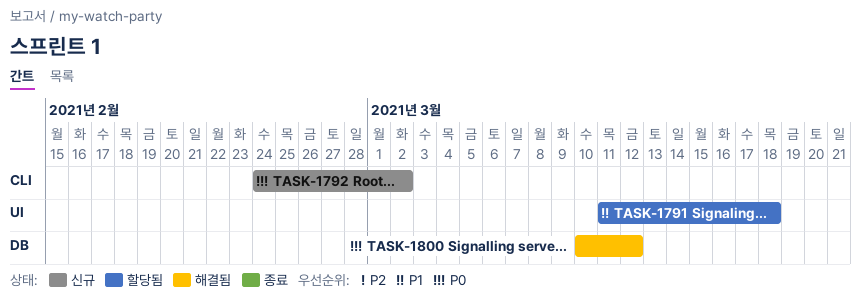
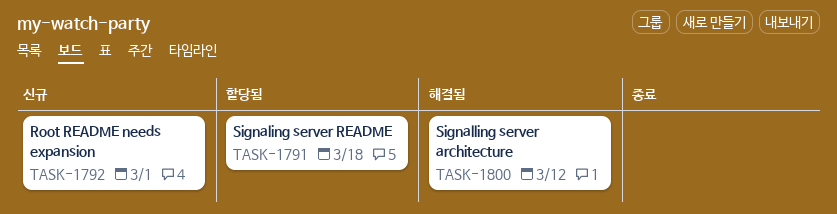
TASK-1792, due: Mar 2 -> Mar 1

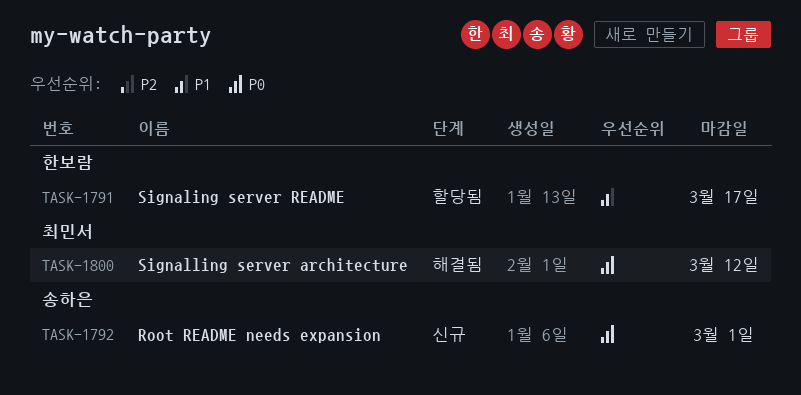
TASK-1791, due: Mar 18 -> Mar 17

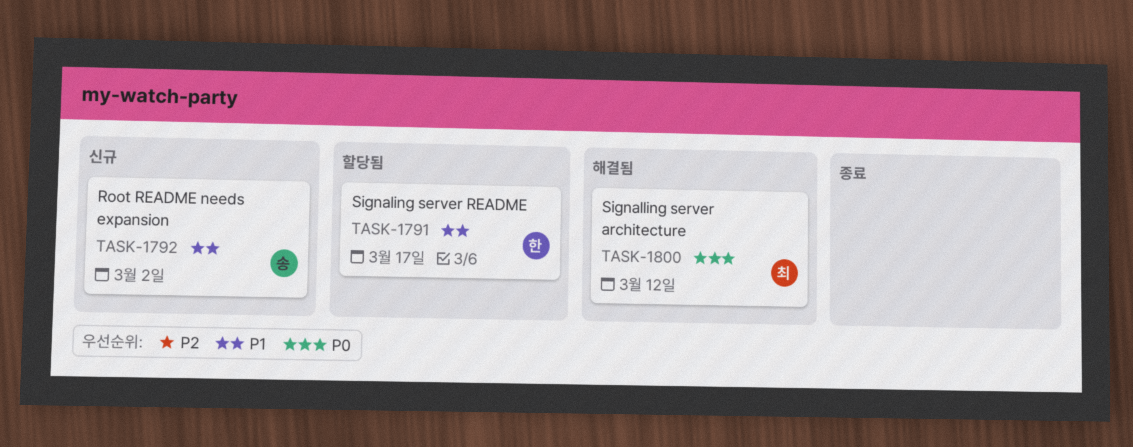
TASK-1792, priority: P0 -> P1
TASK-1792, due: Mar 1 -> Mar 2

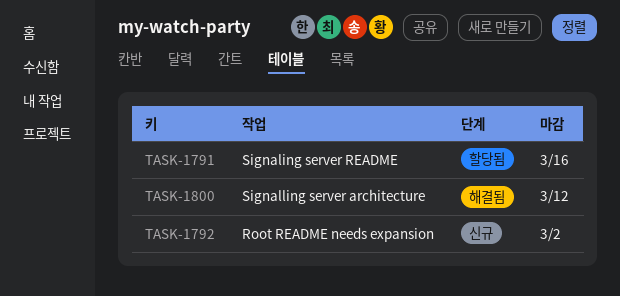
TASK-1791, due: Mar 17 -> Mar 16

